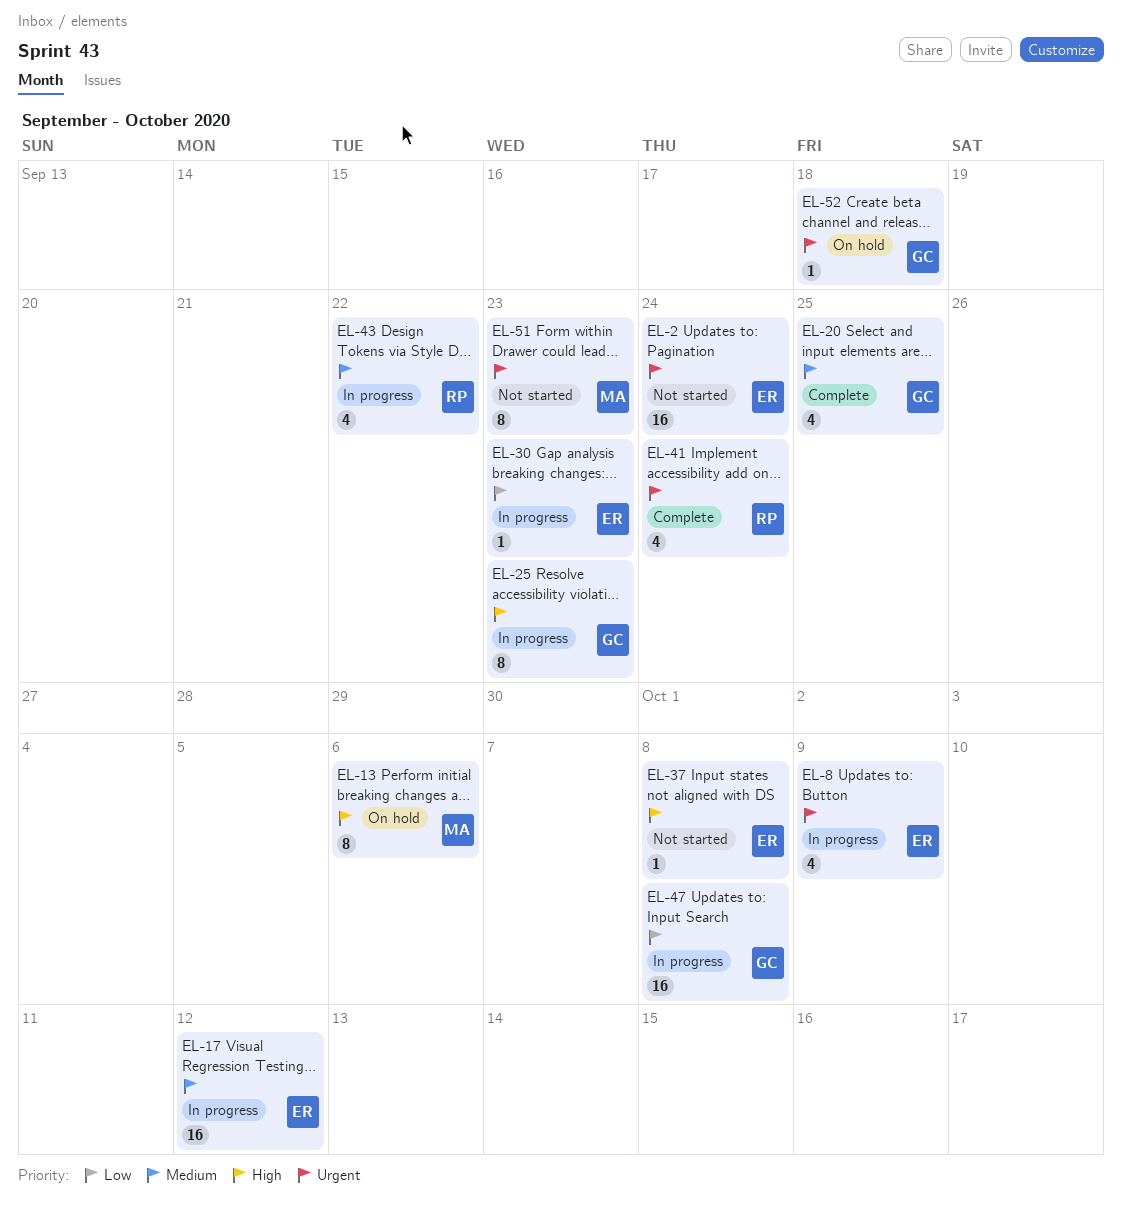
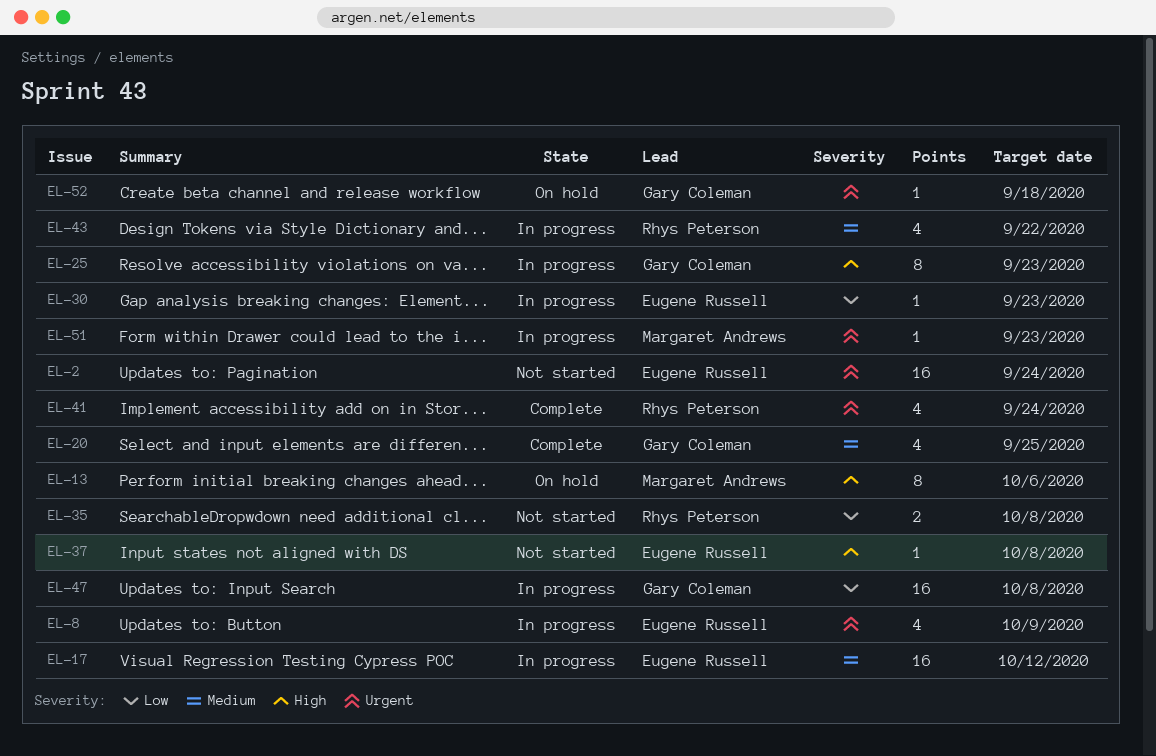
EL-35: none -> present
EL-51, status: Not started -> In progress
EL-51, estimate: 8 -> 1

